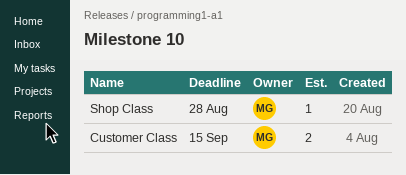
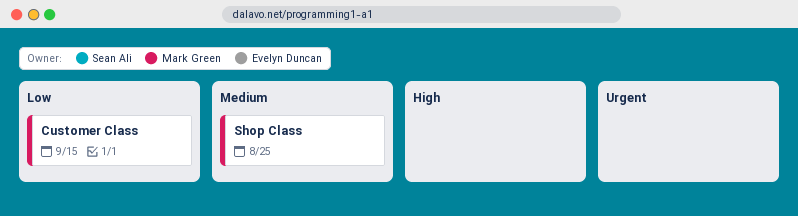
Shop Class, due: Aug 28 -> Aug 25

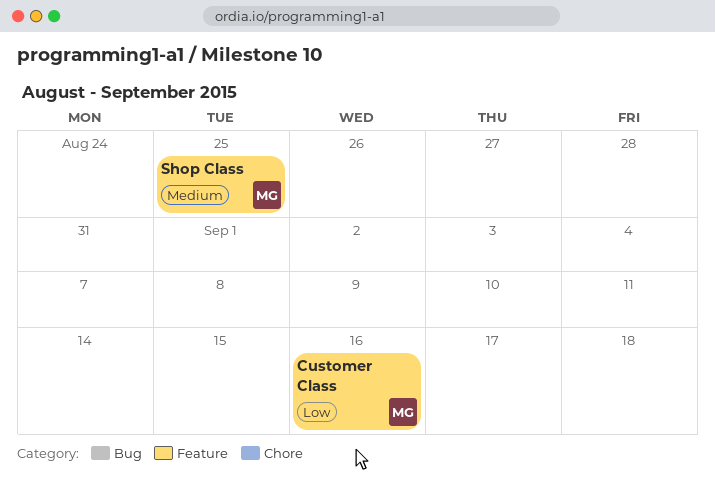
Customer Class, due: Sep 15 -> Sep 16

